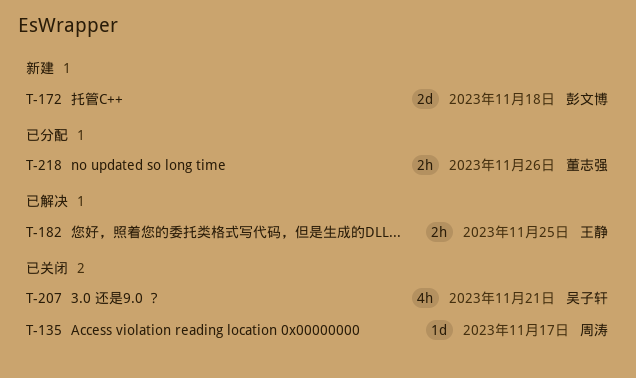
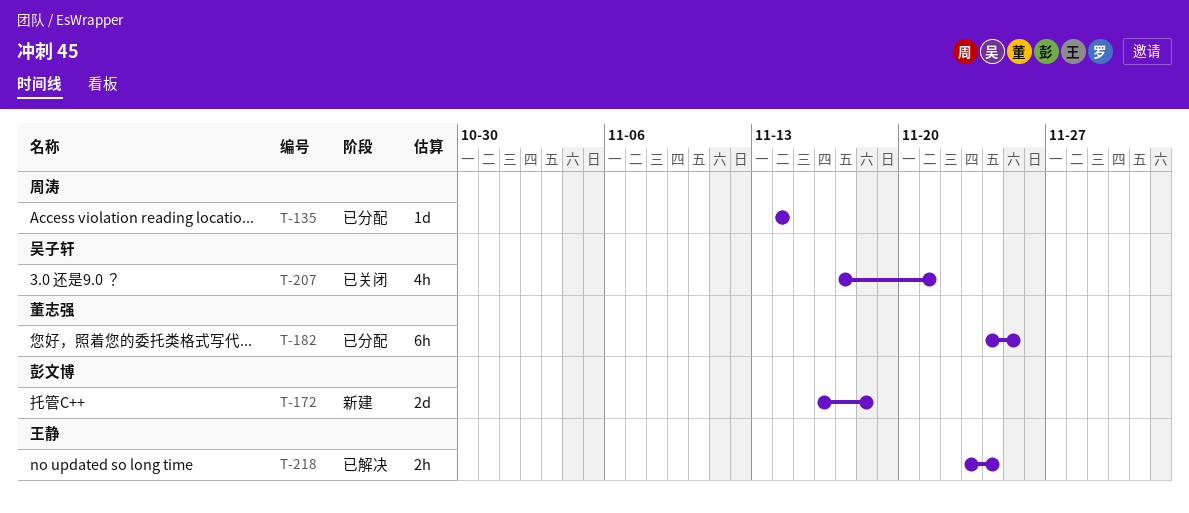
T-135, status: 已关闭 -> 已分配
T-135, due: Nov 17 -> Nov 14
T-182, status: 已解决 -> 已分配
T-182, owner: 王静 -> 董志强
T-182, estimate: 2h -> 6h
T-218, status: 已分配 -> 已解决
T-218, owner: 董志强 -> 王静
T-218, due: Nov 26 -> Nov 24

